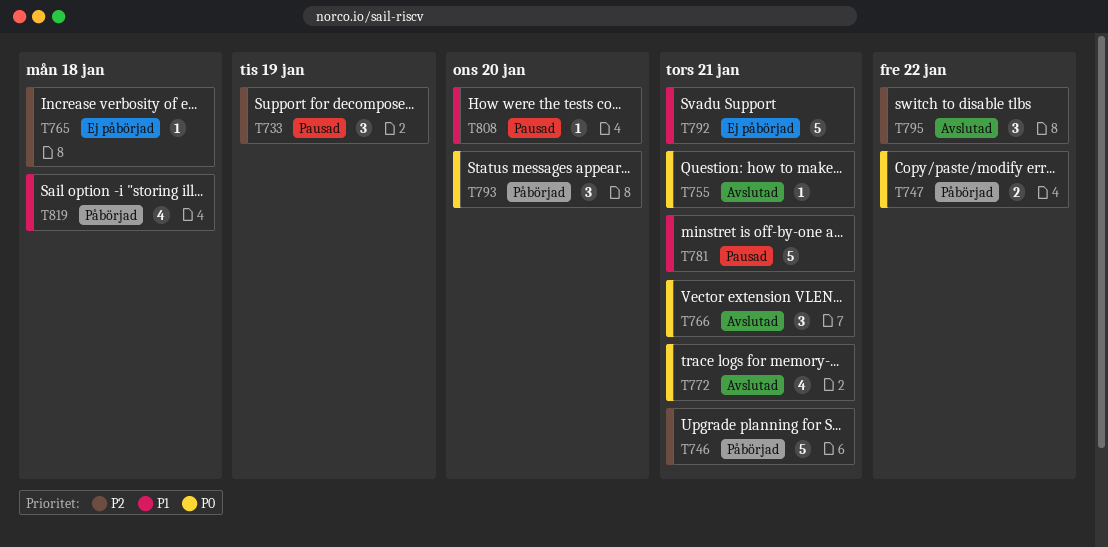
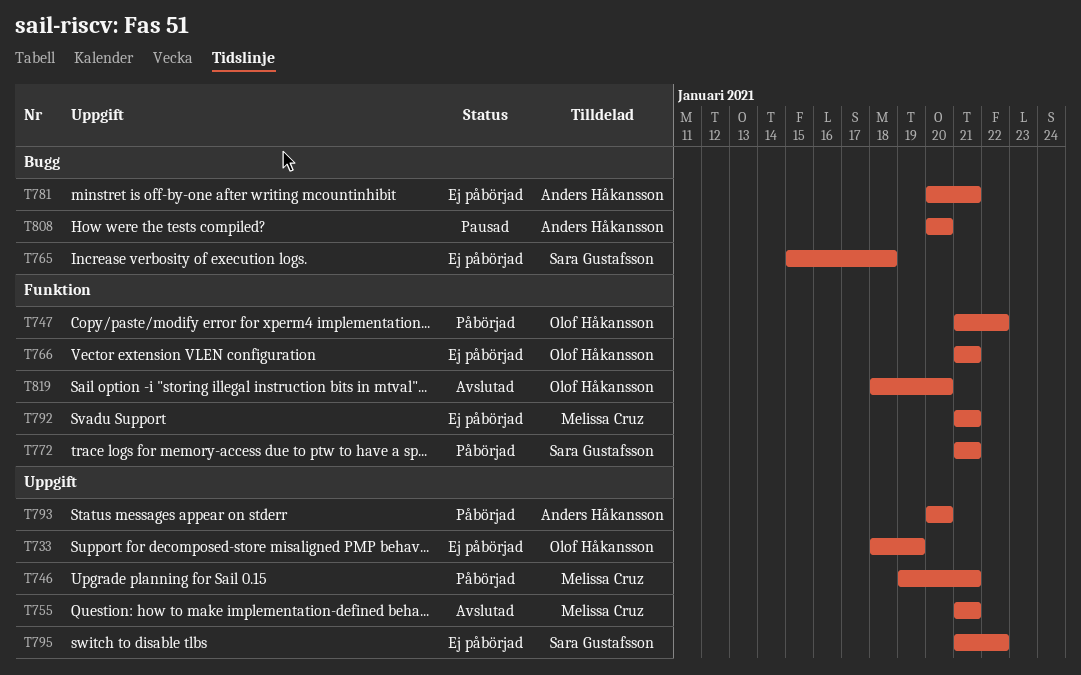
T733, status: Pausad -> Ej påbörjad
T766, status: Avslutad -> Ej påbörjad
T772, status: Avslutad -> Påbörjad
T781, status: Pausad -> Ej påbörjad
T795, status: Avslutad -> Ej påbörjad
T819, status: Påbörjad -> Avslutad
T819, due: Jan 18 -> Jan 20

